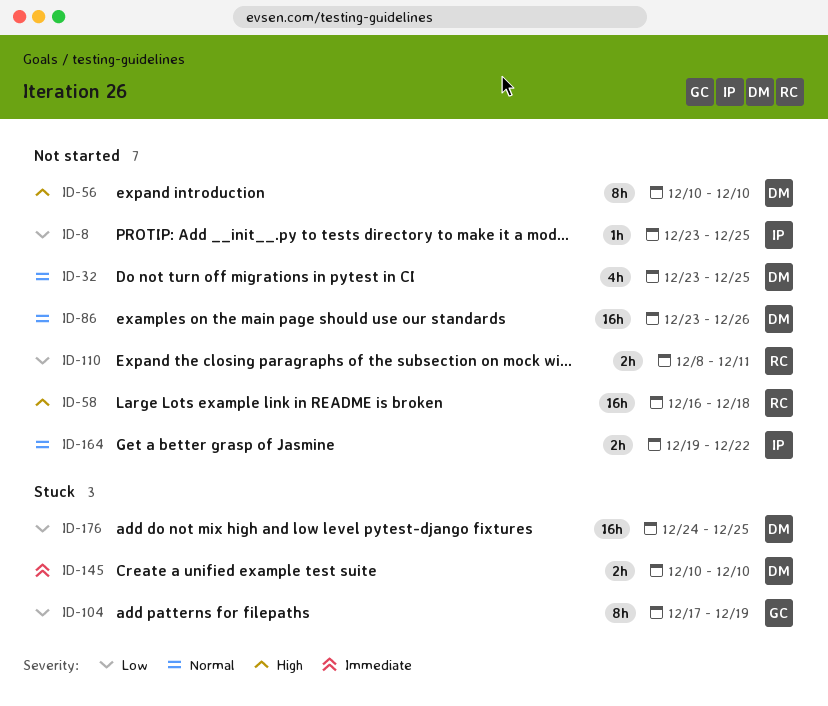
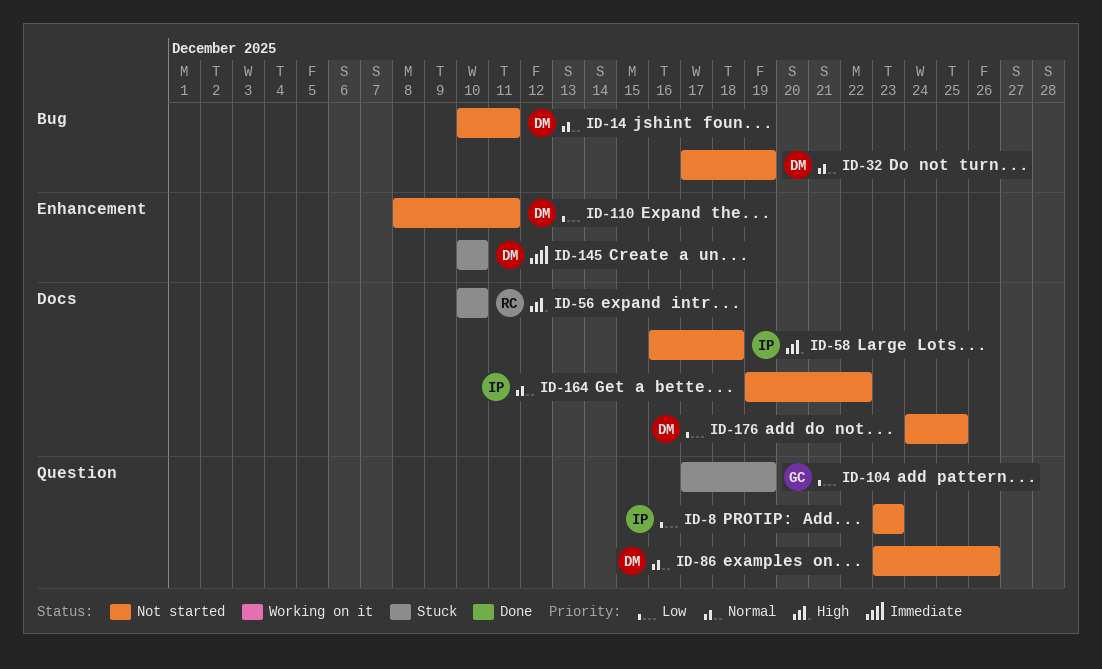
ID-8, due: Dec 25 -> Dec 23
ID-14: none -> present
ID-32, start: Dec 23 -> Dec 17
ID-32, due: Dec 25 -> Dec 19
ID-56, status: Not started -> Stuck
ID-56, owner: DM -> RC
ID-58, owner: RC -> IP
ID-110, owner: RC -> DM
ID-176, status: Stuck -> Not started

